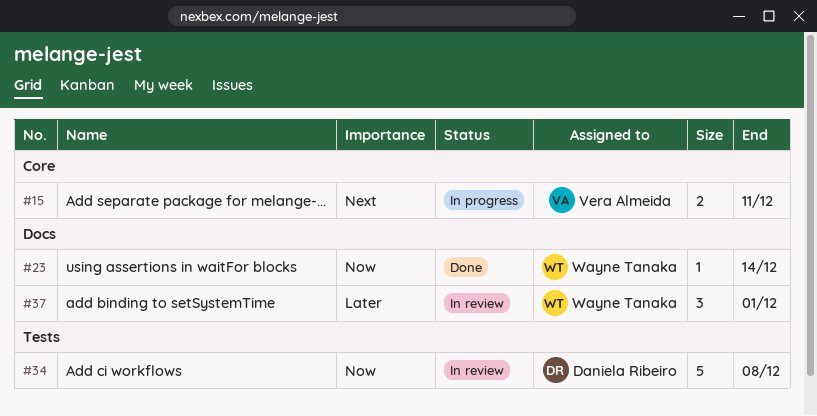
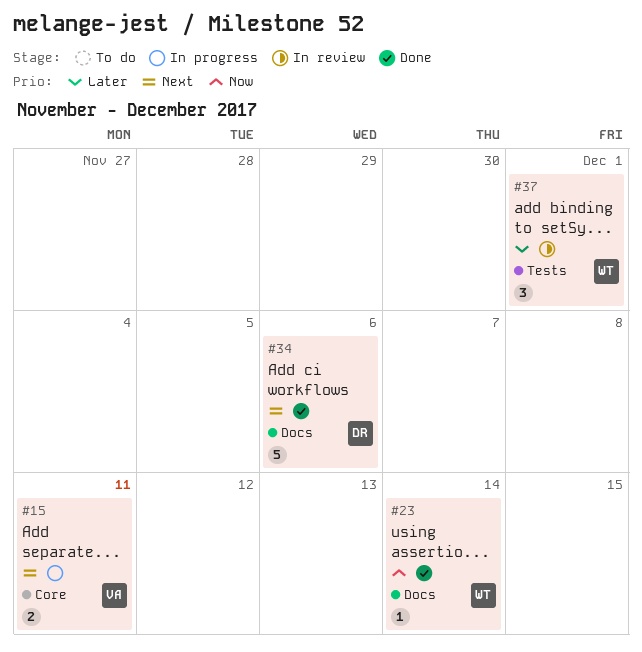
#34, status: In review -> Done
#34, priority: Now -> Next
#34, label: Tests -> Docs
#34, due: Dec 8 -> Dec 6
#37, label: Docs -> Tests

